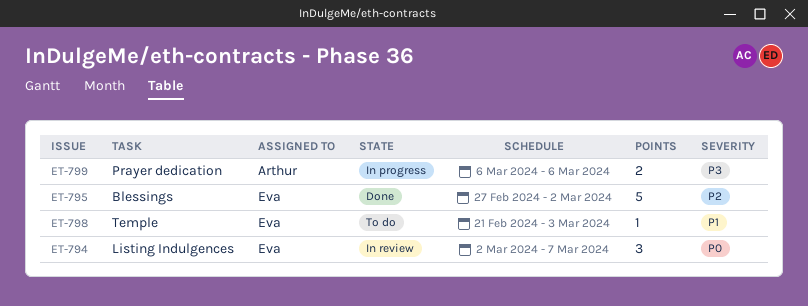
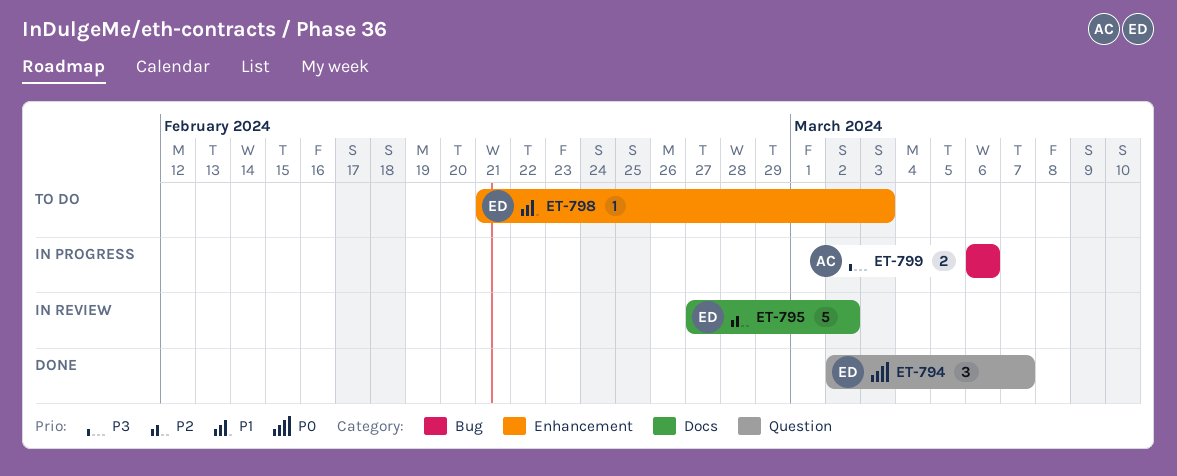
ET-794, status: In review -> Done
ET-795, status: Done -> In review

